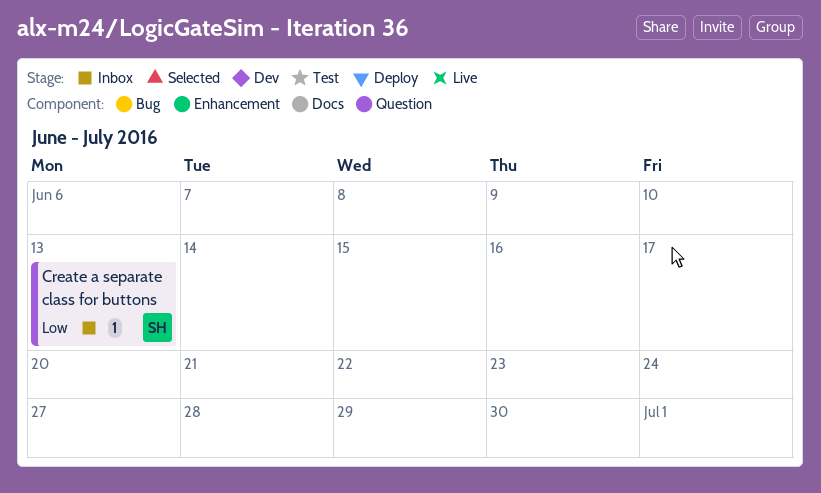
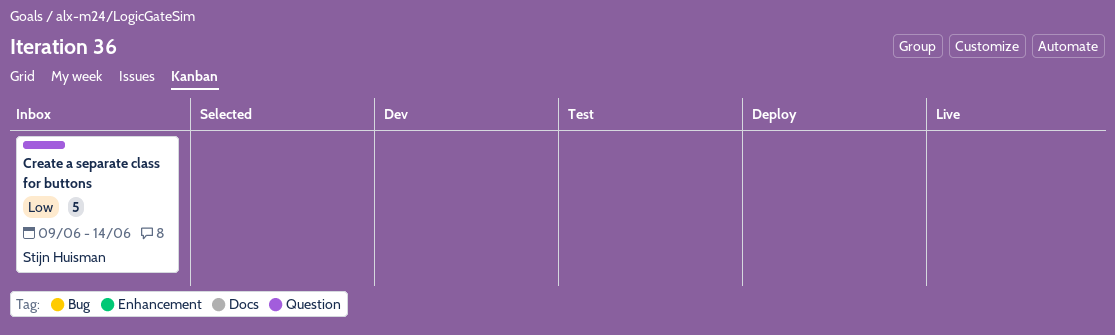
Create a separate class for buttons, estimate: 1 -> 5
Create a separate class for buttons, due: Jun 13 -> Jun 14

